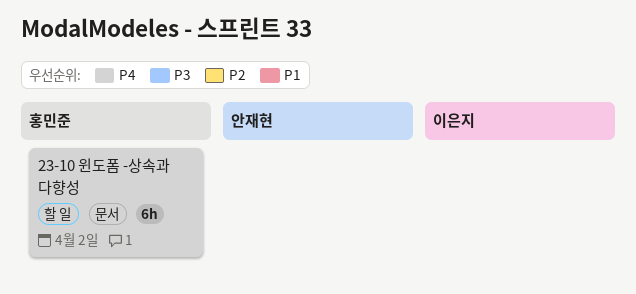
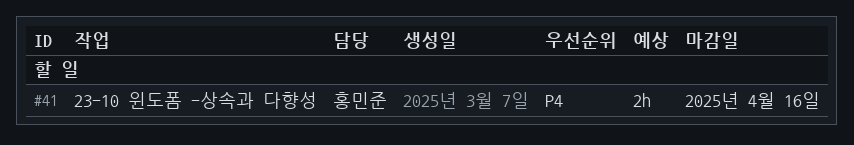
23-10 윈도폼 -상속과 다향성, estimate: 6h -> 2h
23-10 윈도폼 -상속과 다향성, due: Apr 2 -> Apr 16

